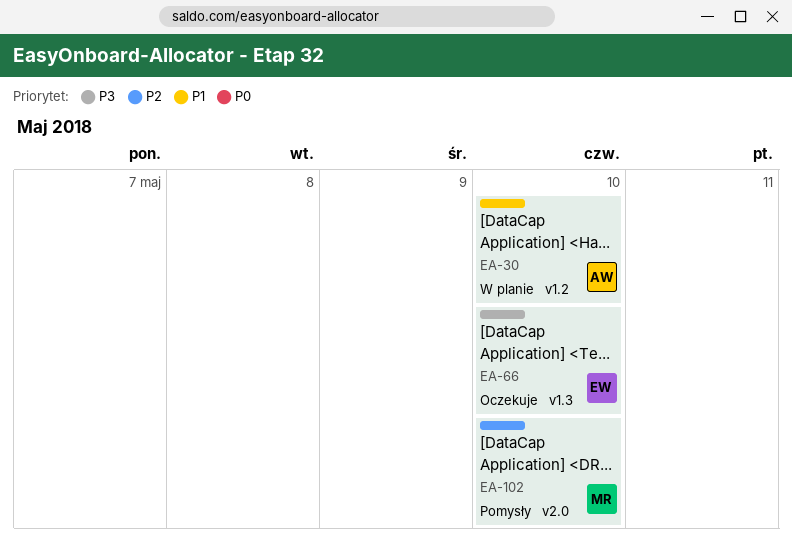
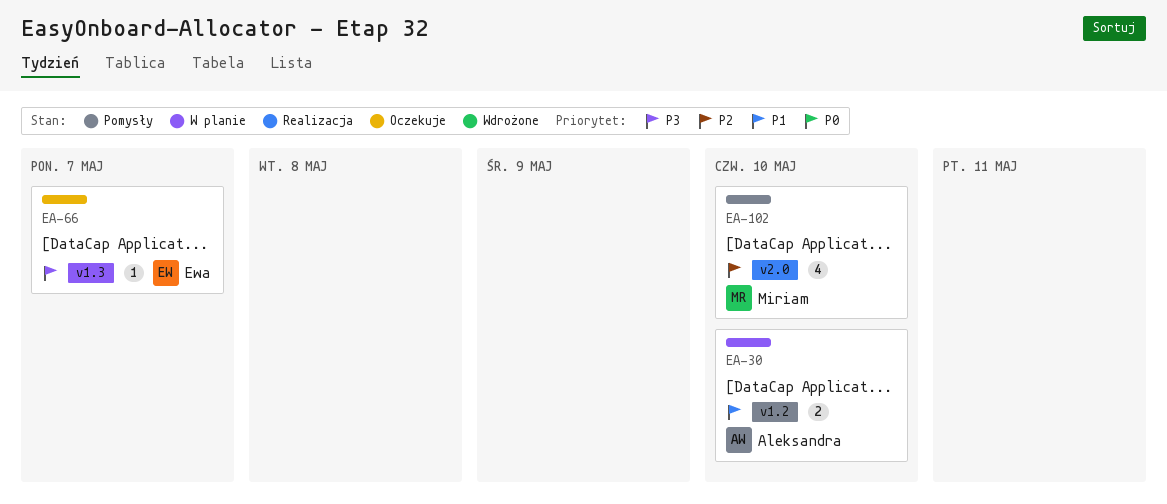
EA-66, due: May 10 -> May 7

